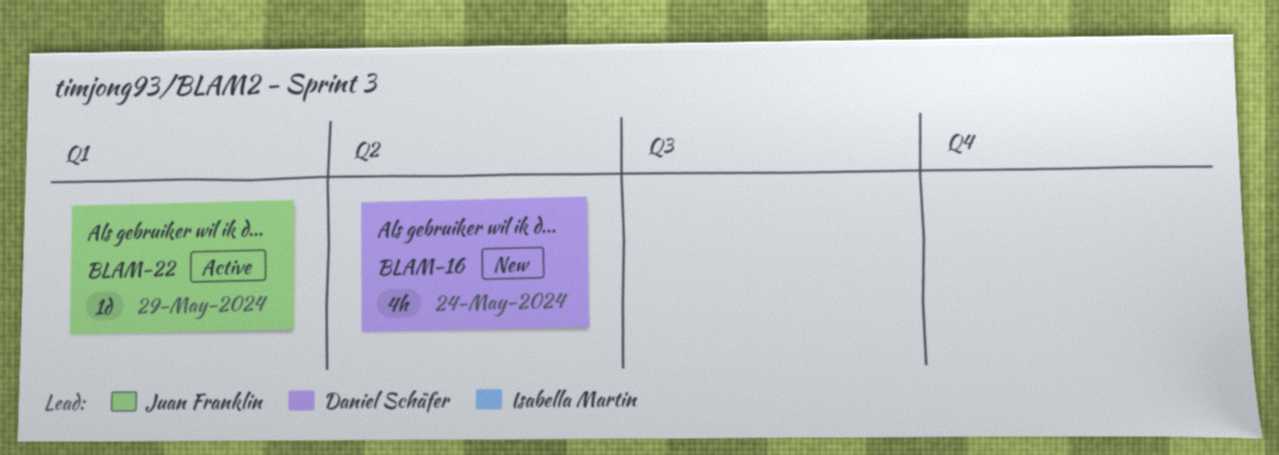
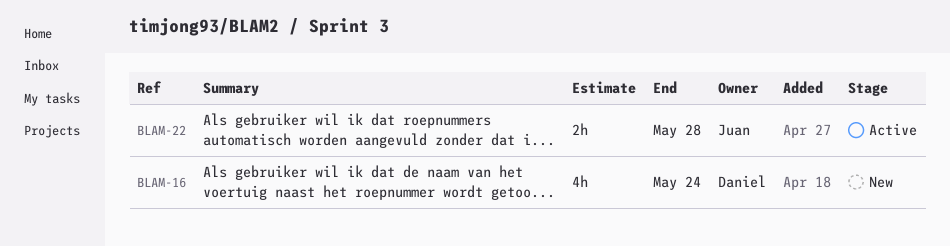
BLAM-22, estimate: 1d -> 2h
BLAM-22, due: May 29 -> May 28

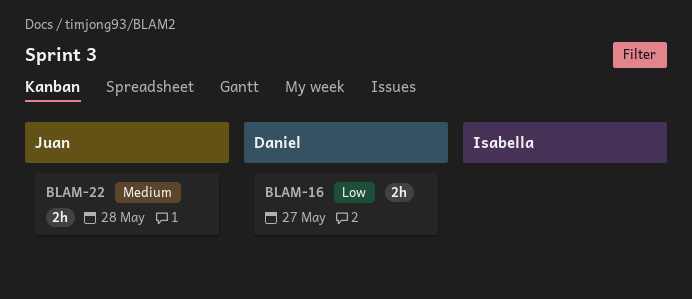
BLAM-16, estimate: 4h -> 2h
BLAM-16, due: May 24 -> May 27

